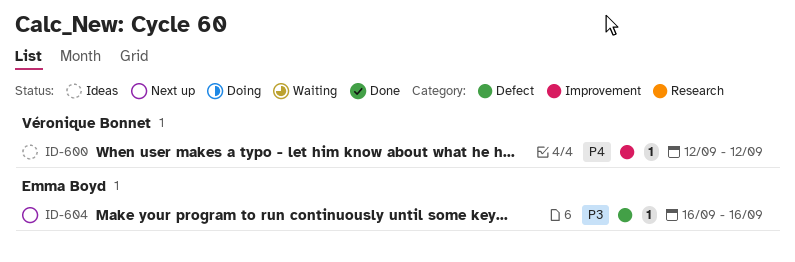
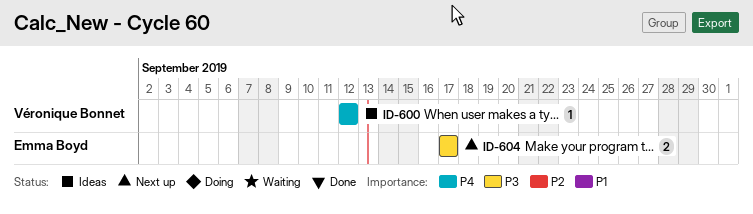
ID-604, estimate: 1 -> 2
ID-604, start: Sep 16 -> Sep 17
ID-604, due: Sep 16 -> Sep 17

